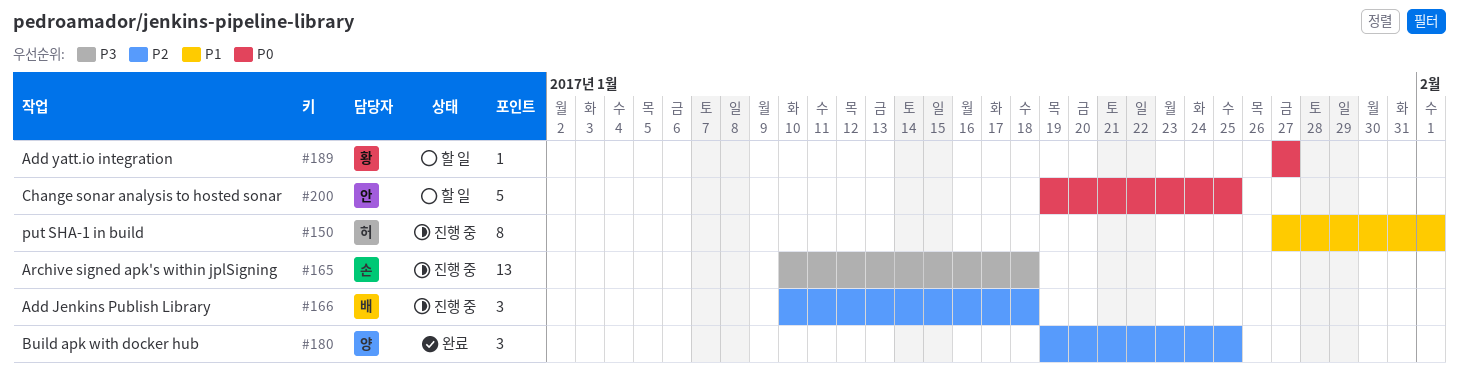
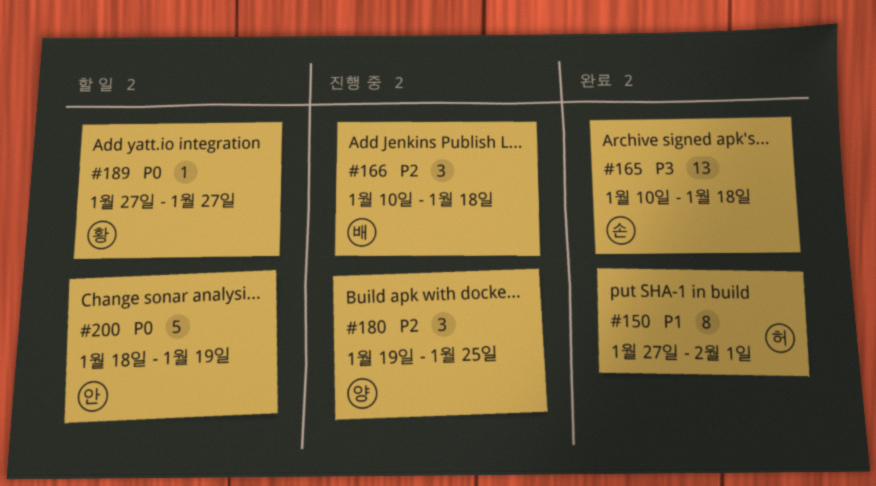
#150, status: 진행 중 -> 완료
#165, status: 진행 중 -> 완료
#180, status: 완료 -> 진행 중
#200, start: Jan 19 -> Jan 18
#200, due: Jan 25 -> Jan 19

